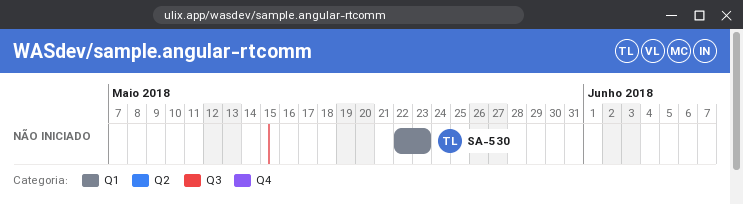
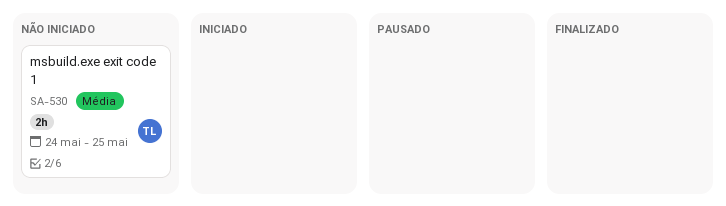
SA-530, start: May 22 -> May 24
SA-530, due: May 23 -> May 25

